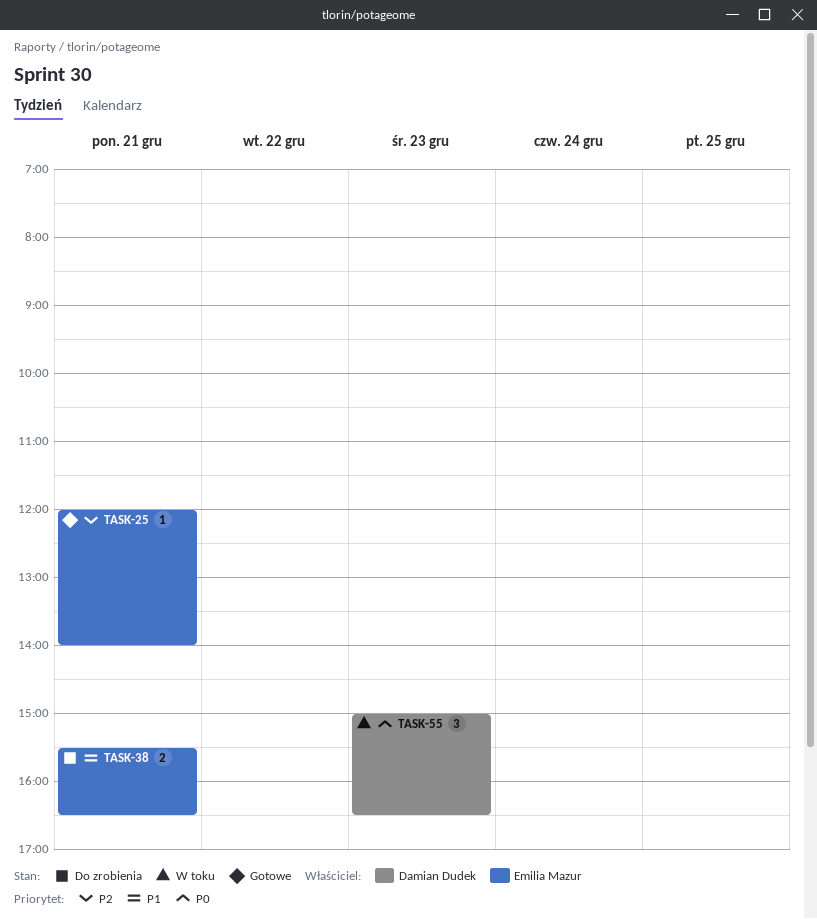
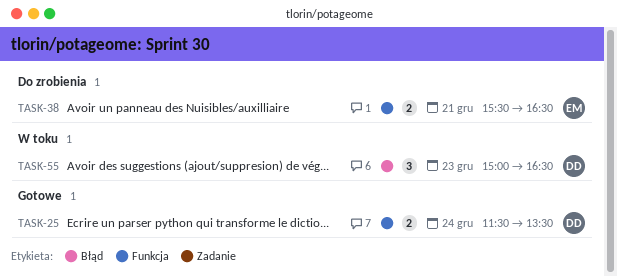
TASK-25, owner: Emilia Mazur -> Damian Dudek
TASK-25, estimate: 1 -> 2
TASK-25, day: Dec 21 -> Dec 24
TASK-25, begins: 12:00 -> 11:30
TASK-25, ends: 14:00 -> 13:30

